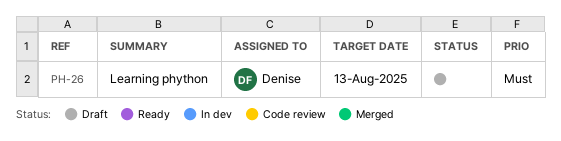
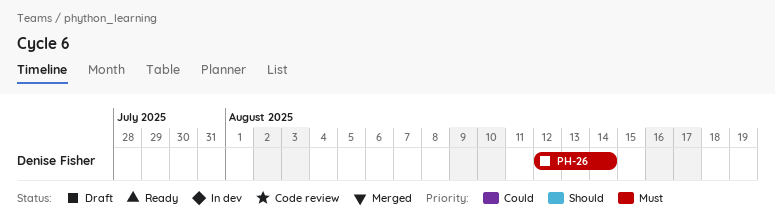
PH-26, due: Aug 13 -> Aug 14

